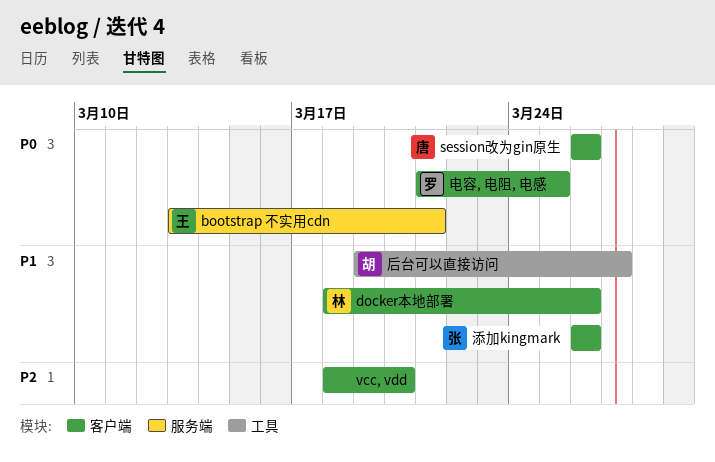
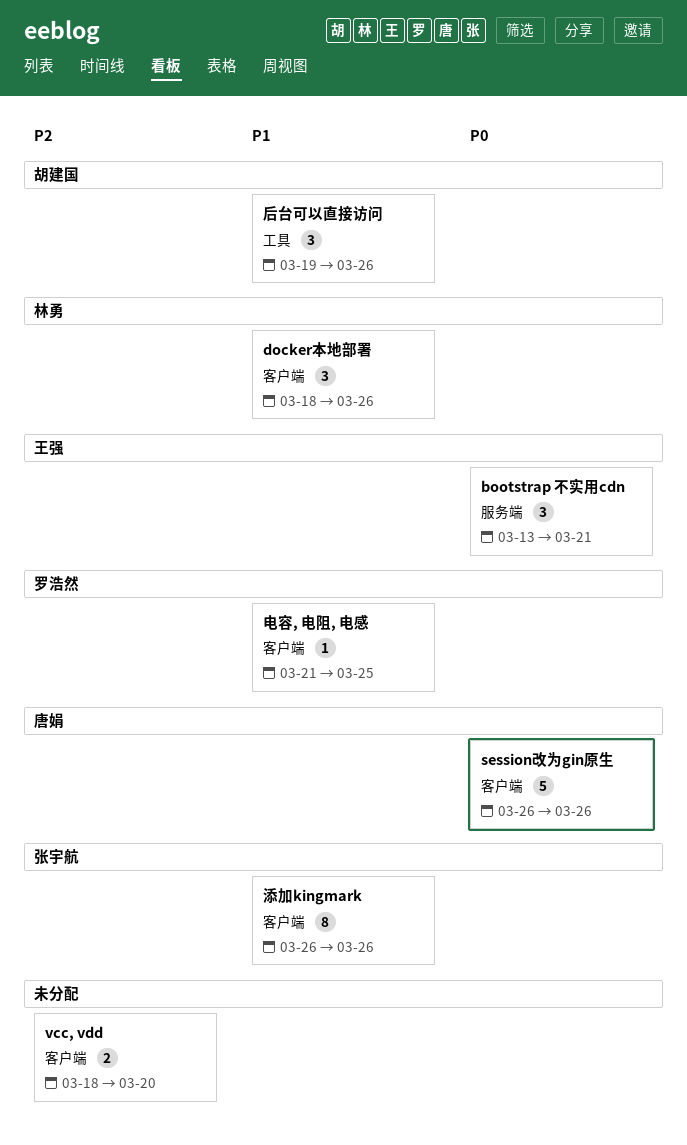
后台可以直接访问, due: Mar 27 -> Mar 26
电容, 电阻, 电感, priority: P0 -> P1

